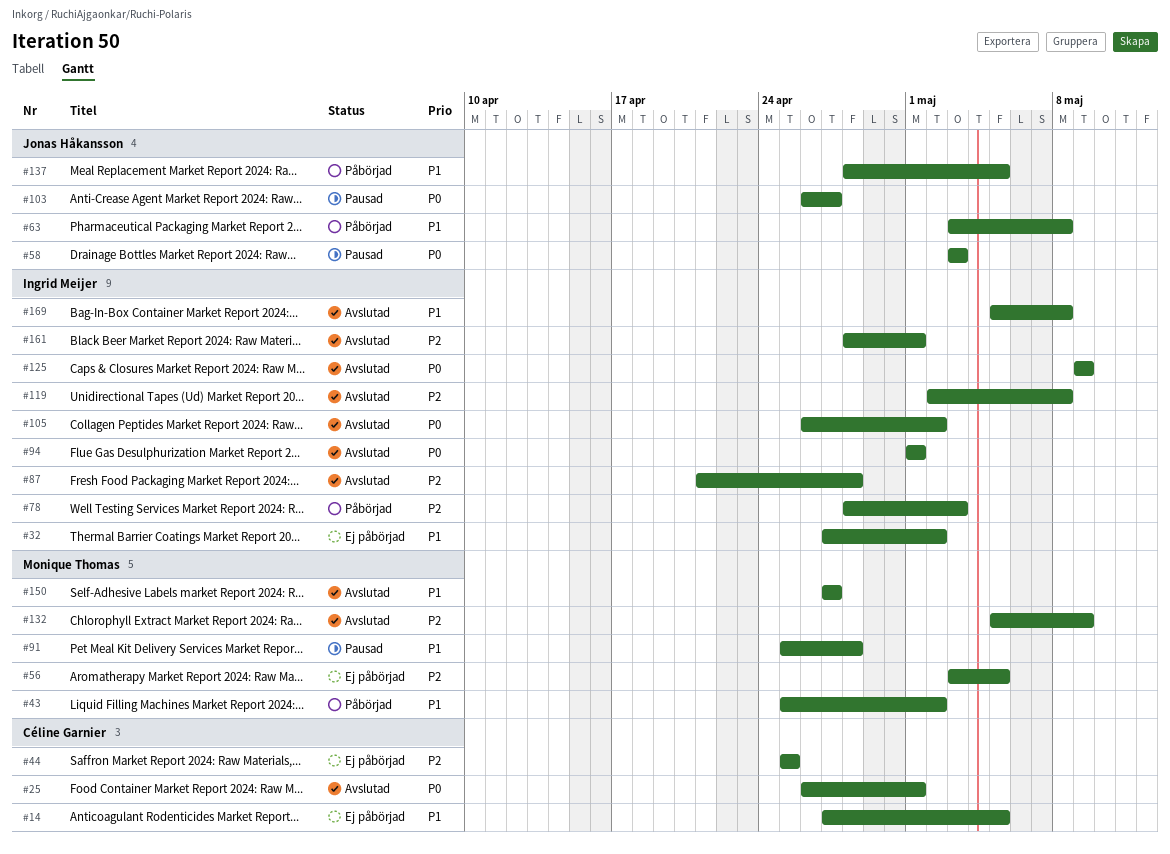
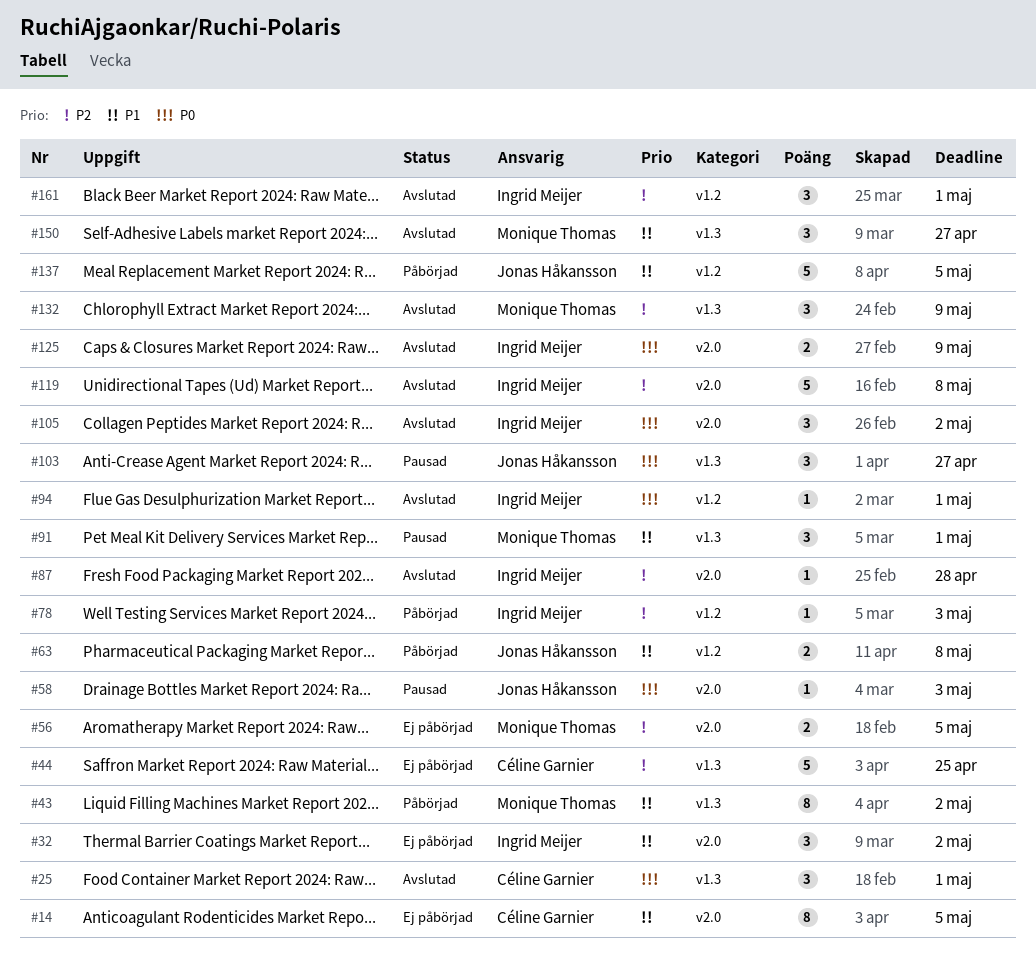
#91, due: Apr 28 -> May 1
#169: present -> none

